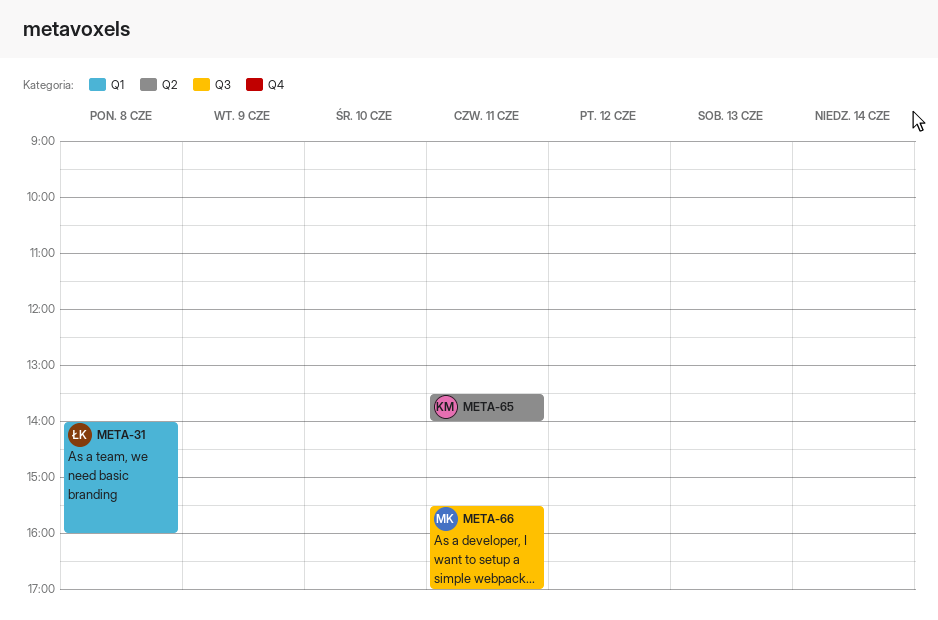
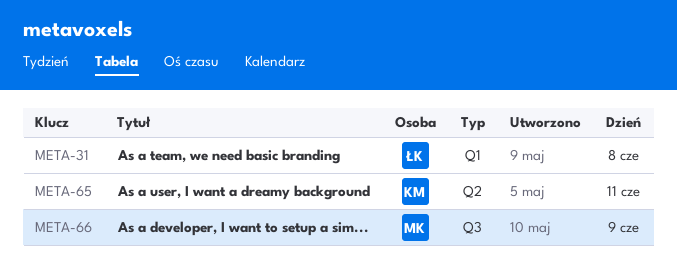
META-66, day: Jun 11 -> Jun 9

